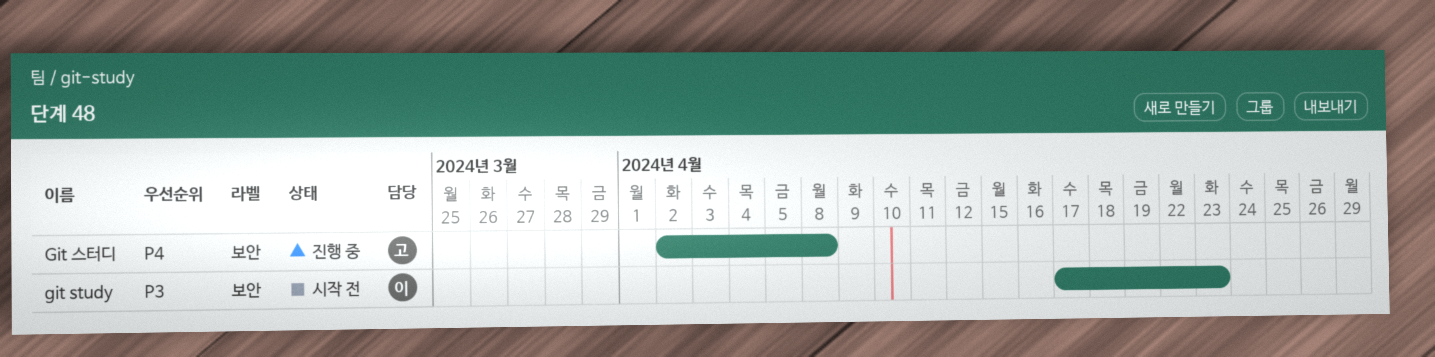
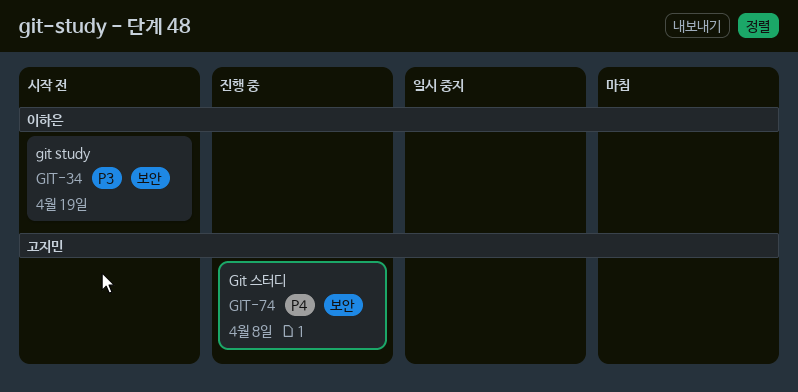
git study, due: Apr 23 -> Apr 19

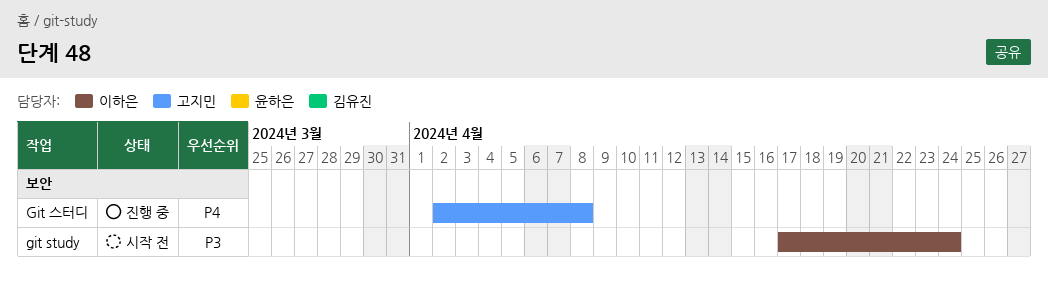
git study, due: Apr 19 -> Apr 24

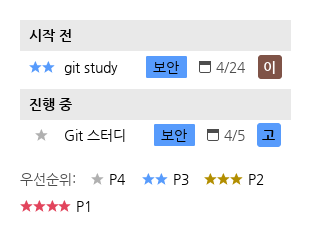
Git 스터디, due: Apr 8 -> Apr 5

